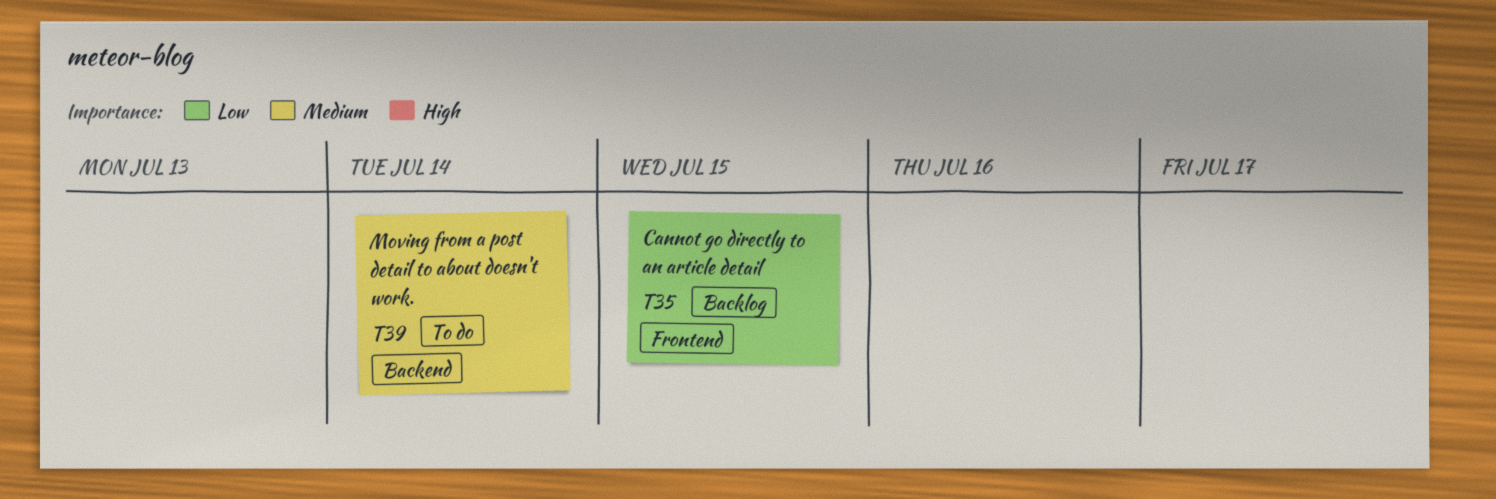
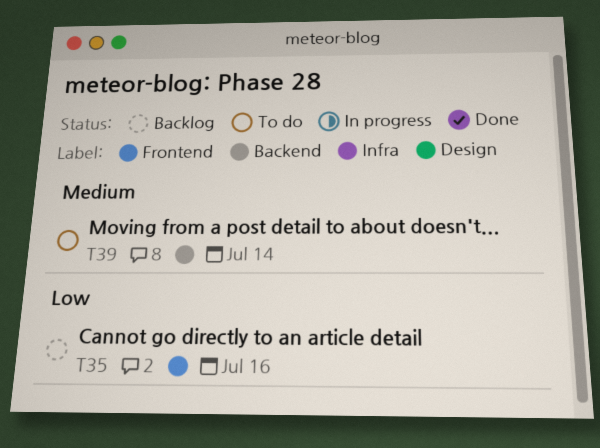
T35, due: Jul 15 -> Jul 16

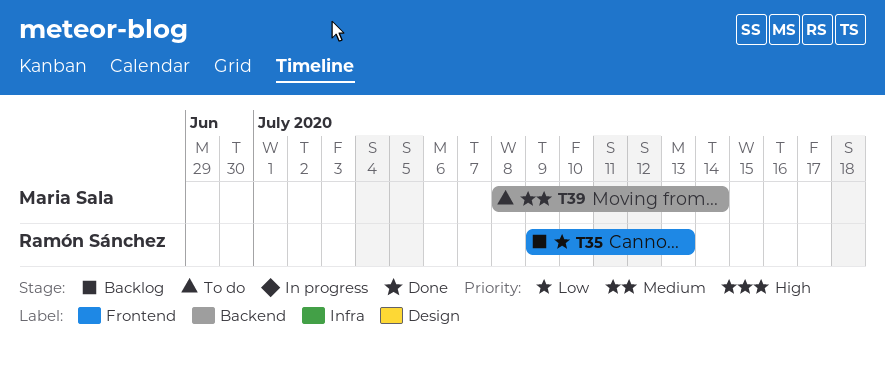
T35, due: Jul 16 -> Jul 13

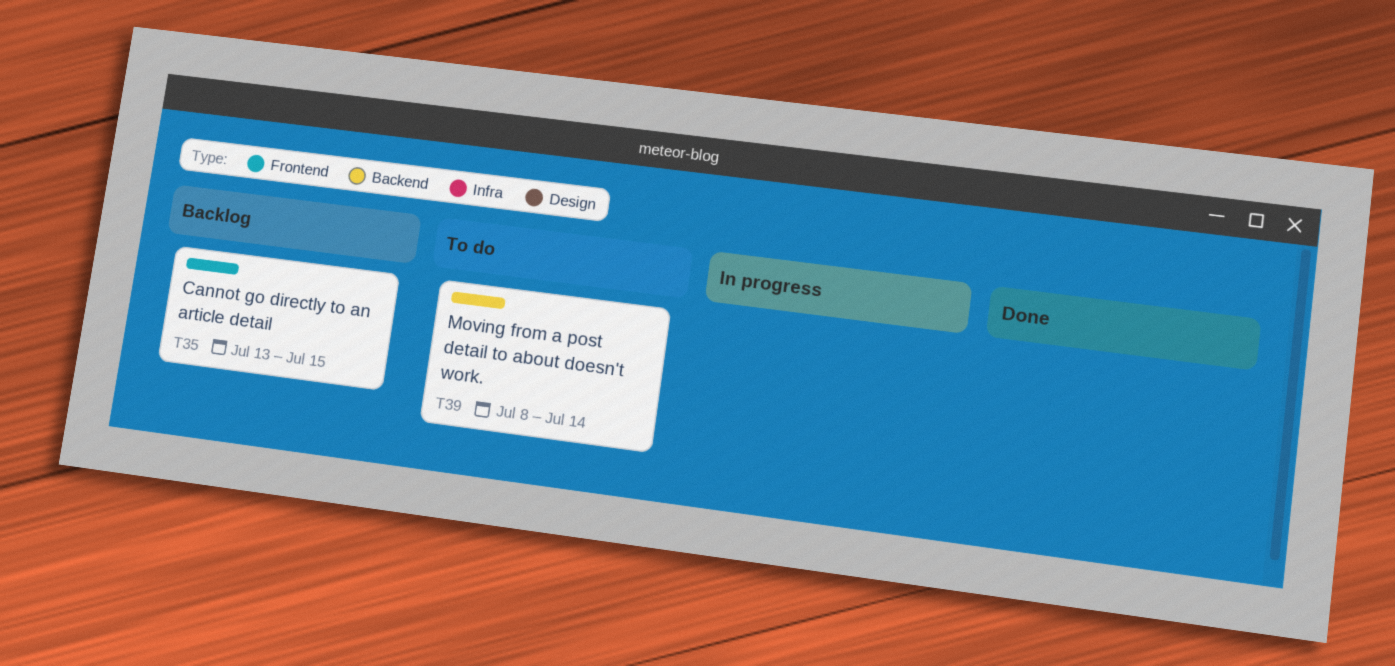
T35, start: Jul 9 -> Jul 13
T35, due: Jul 13 -> Jul 15

